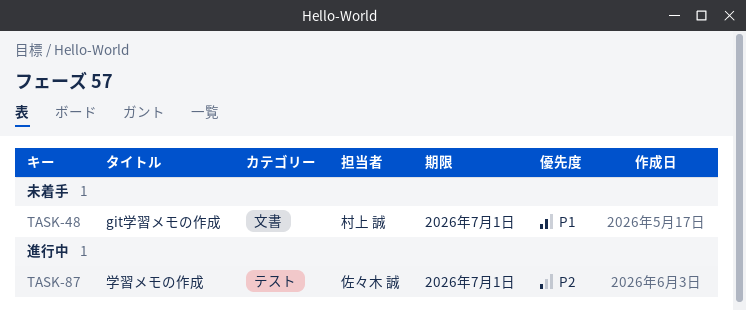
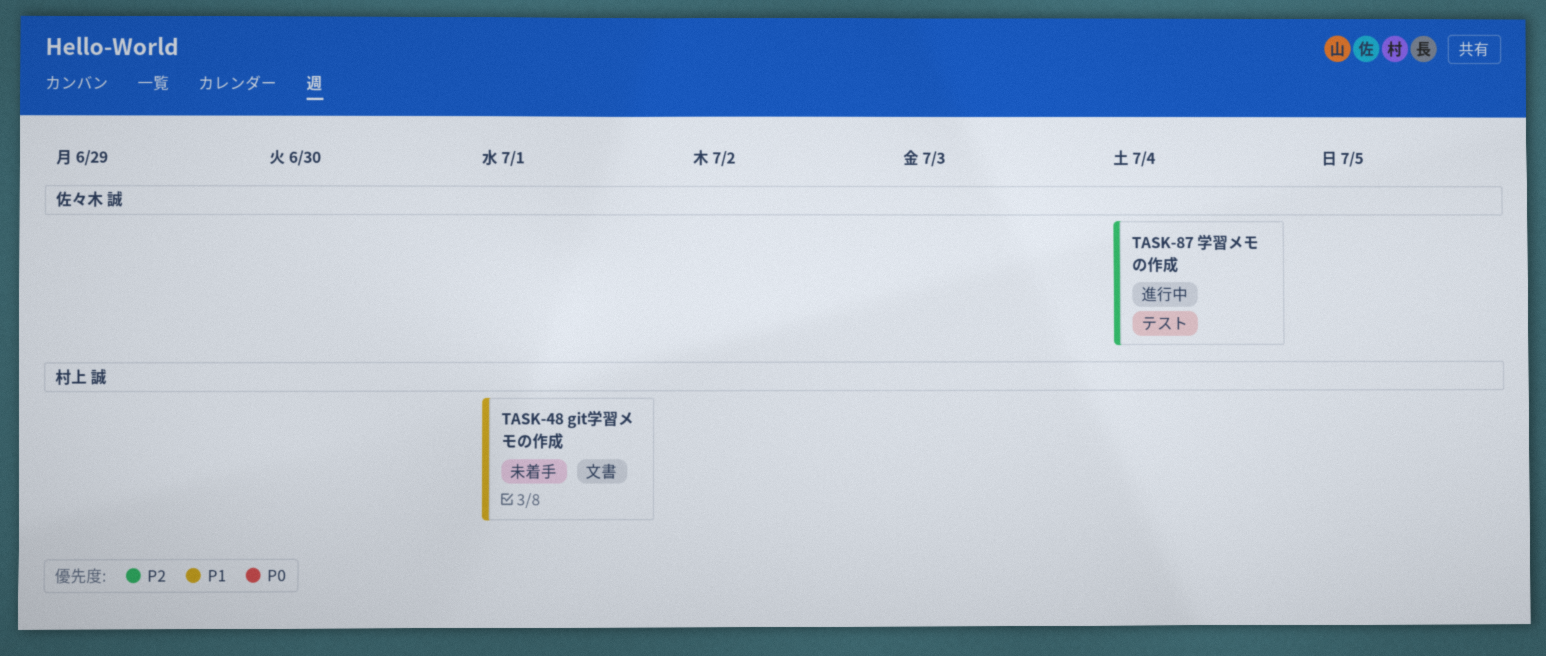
TASK-87, due: Jul 1 -> Jul 4

